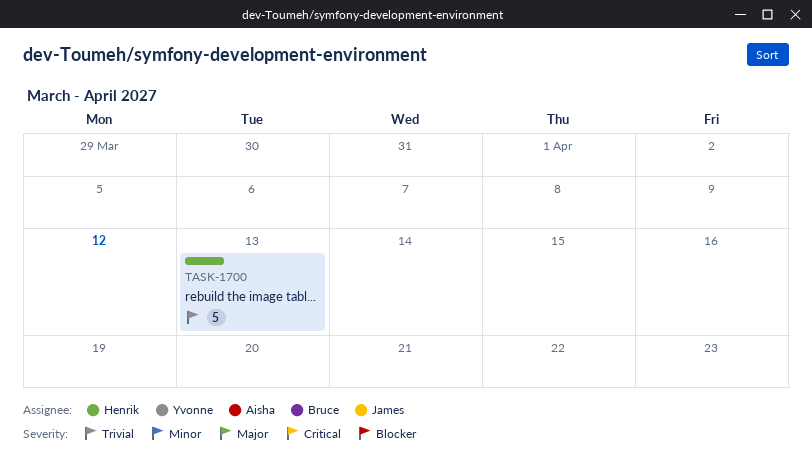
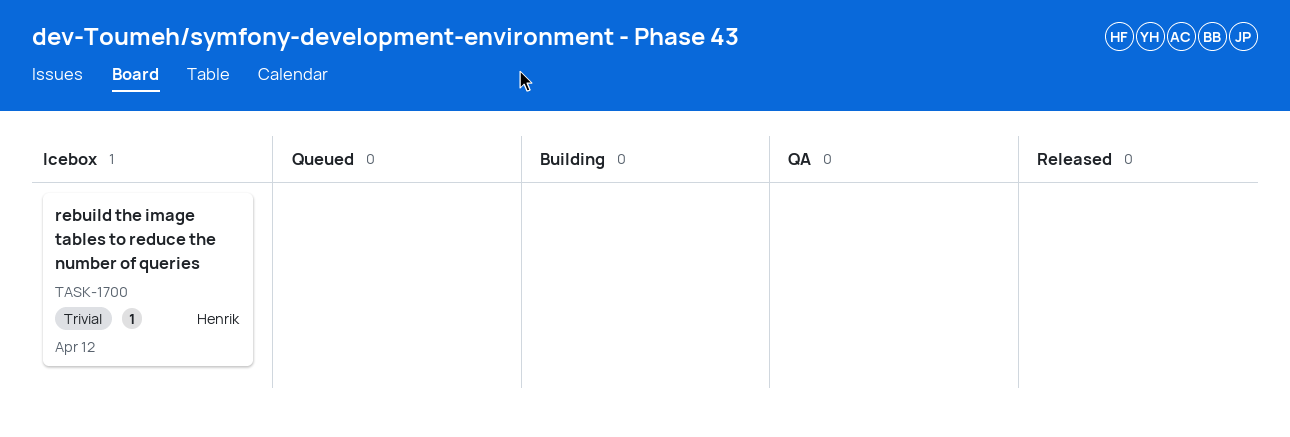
TASK-1700, estimate: 5 -> 1
TASK-1700, due: Apr 13 -> Apr 12

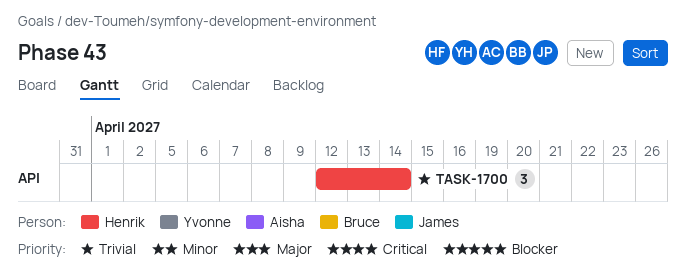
TASK-1700, estimate: 1 -> 3
TASK-1700, due: Apr 12 -> Apr 14

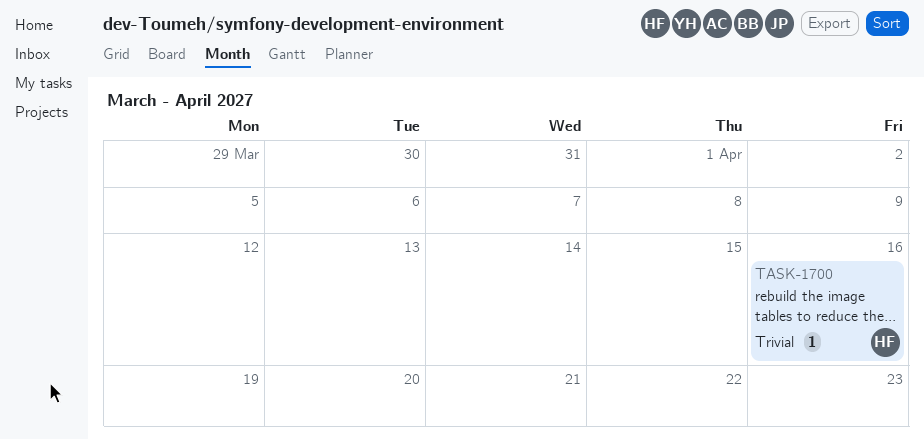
TASK-1700, estimate: 3 -> 1
TASK-1700, due: Apr 14 -> Apr 16

